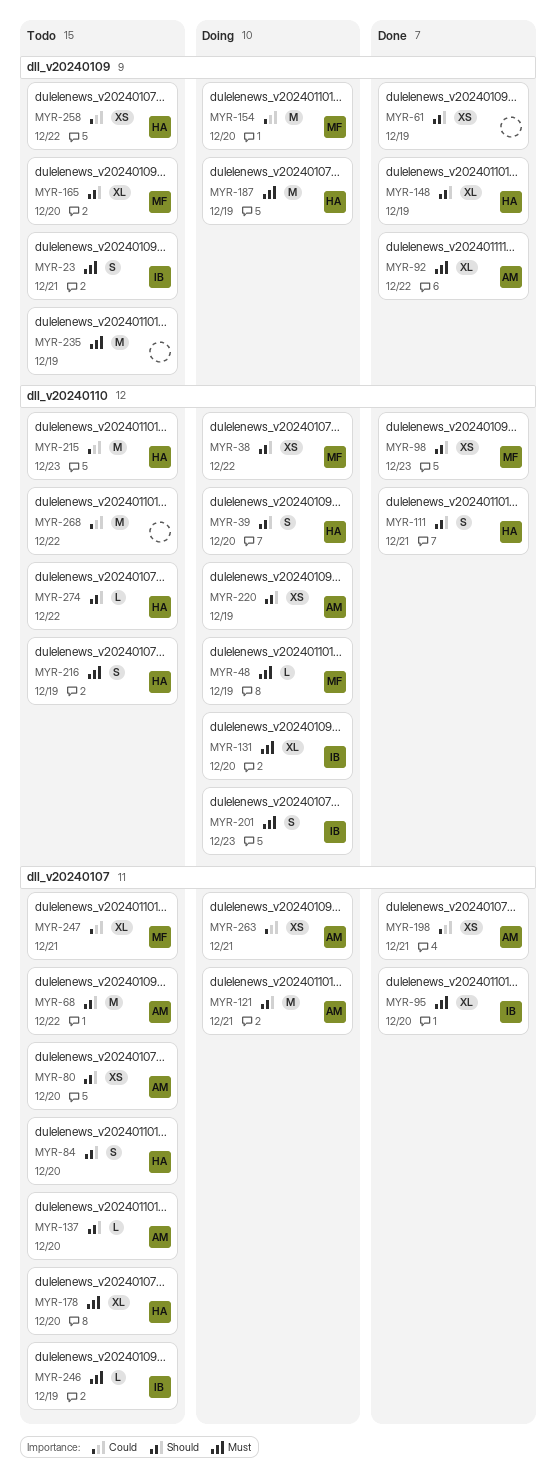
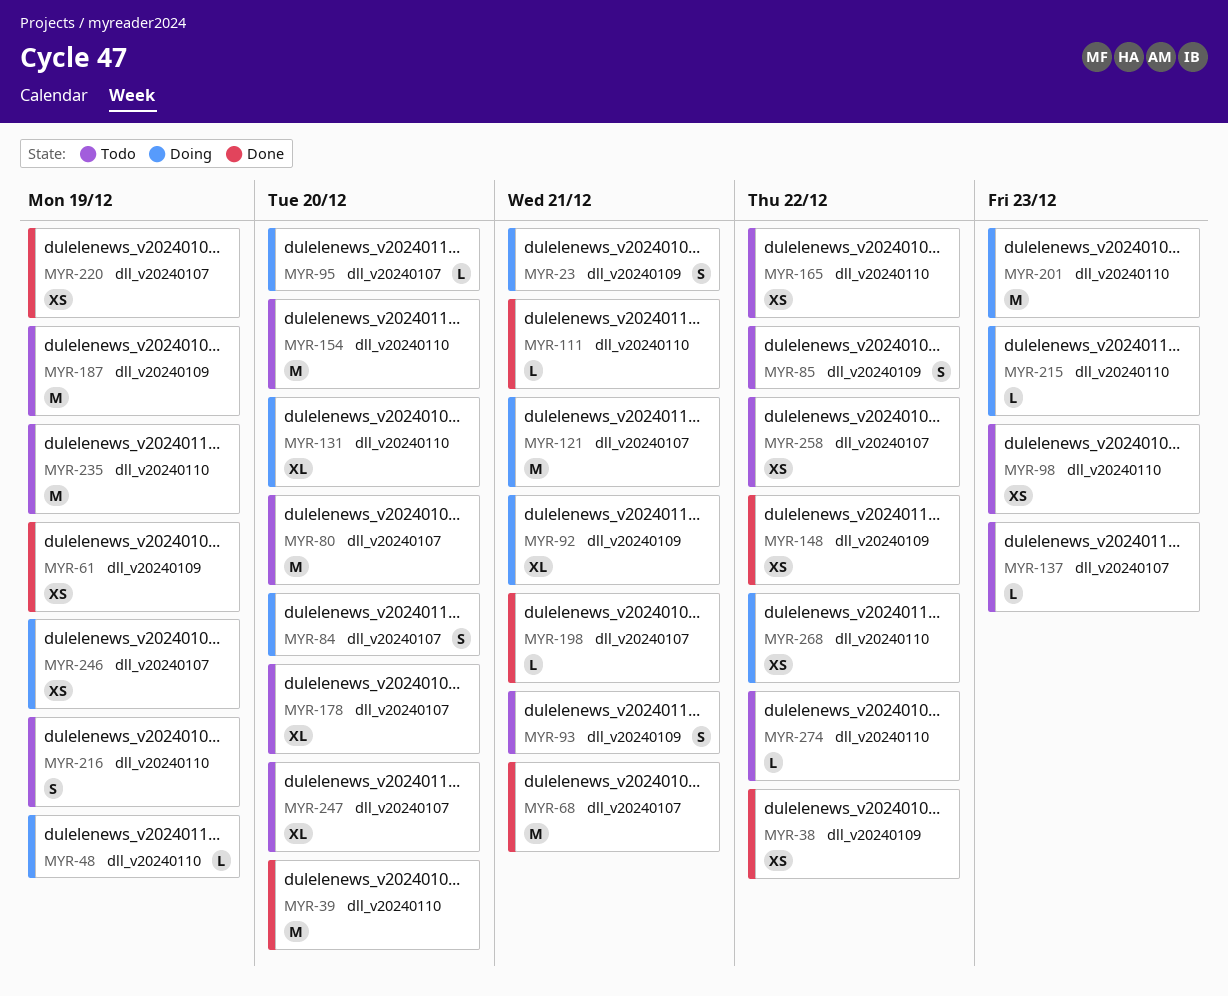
MYR-23, status: Todo -> Doing
MYR-38, status: Doing -> Done
MYR-38, label: dll_v20240110 -> dll_v20240109
MYR-39, status: Doing -> Done
MYR-39, estimate: S -> M
MYR-68, status: Todo -> Done
MYR-68, due: Dec 22 -> Dec 21
MYR-80, estimate: XS -> M
MYR-84, status: Todo -> Doing
MYR-85: none -> present
MYR-92, status: Done -> Doing
MYR-92, due: Dec 22 -> Dec 21
MYR-93: none -> present
MYR-95, status: Done -> Doing
MYR-95, estimate: XL -> L
MYR-98, status: Done -> Todo
MYR-111, estimate: S -> L
MYR-137, due: Dec 20 -> Dec 23
MYR-148, estimate: XL -> XS
MYR-148, due: Dec 19 -> Dec 22
MYR-154, status: Doing -> Todo
MYR-154, label: dll_v20240109 -> dll_v20240110
MYR-165, label: dll_v20240109 -> dll_v20240110
MYR-165, estimate: XL -> XS
MYR-165, due: Dec 20 -> Dec 22
MYR-187, status: Doing -> Todo
MYR-198, estimate: XS -> L
MYR-201, estimate: S -> M
MYR-215, status: Todo -> Doing
MYR-215, estimate: M -> L
MYR-220, status: Doing -> Done
MYR-220, label: dll_v20240110 -> dll_v20240107
MYR-235, label: dll_v20240109 -> dll_v20240110
MYR-246, status: Todo -> Doing
MYR-246, estimate: L -> XS
MYR-247, due: Dec 21 -> Dec 20
MYR-258, label: dll_v20240109 -> dll_v20240107
MYR-263: present -> none
MYR-268, status: Todo -> Doing
MYR-268, estimate: M -> XS

